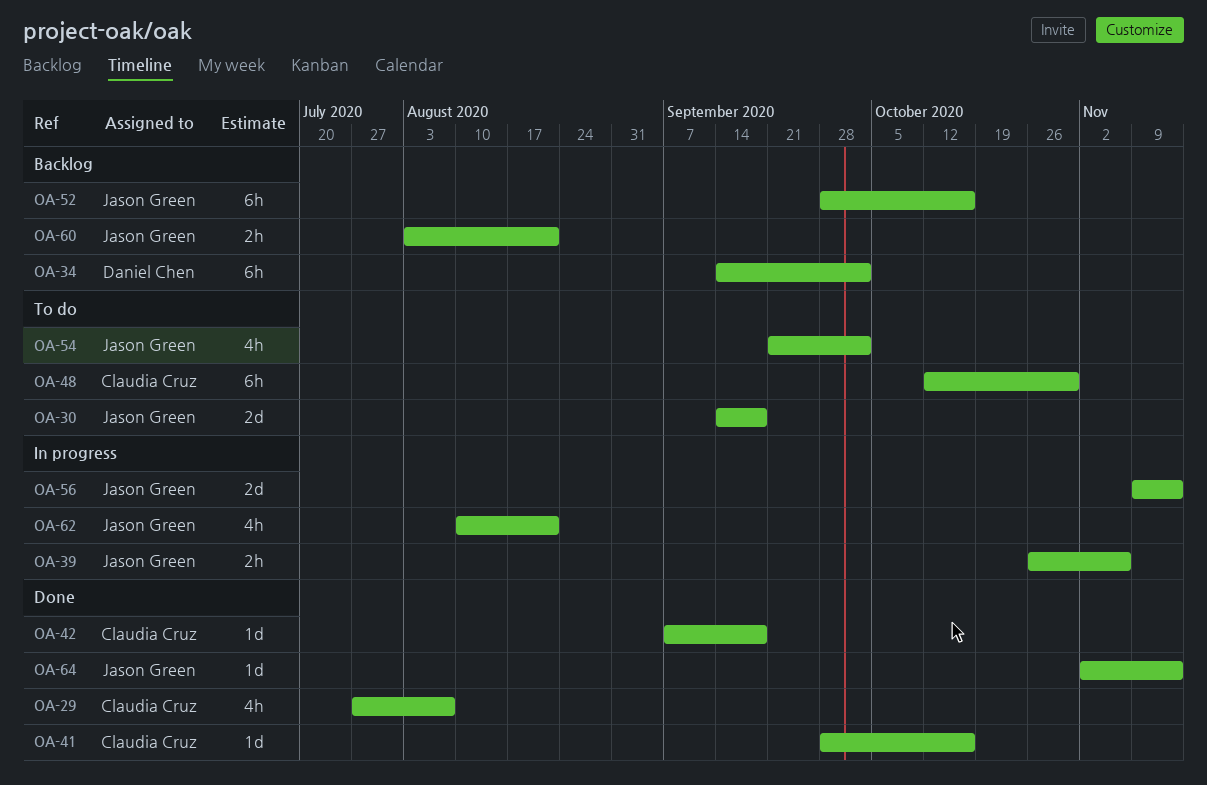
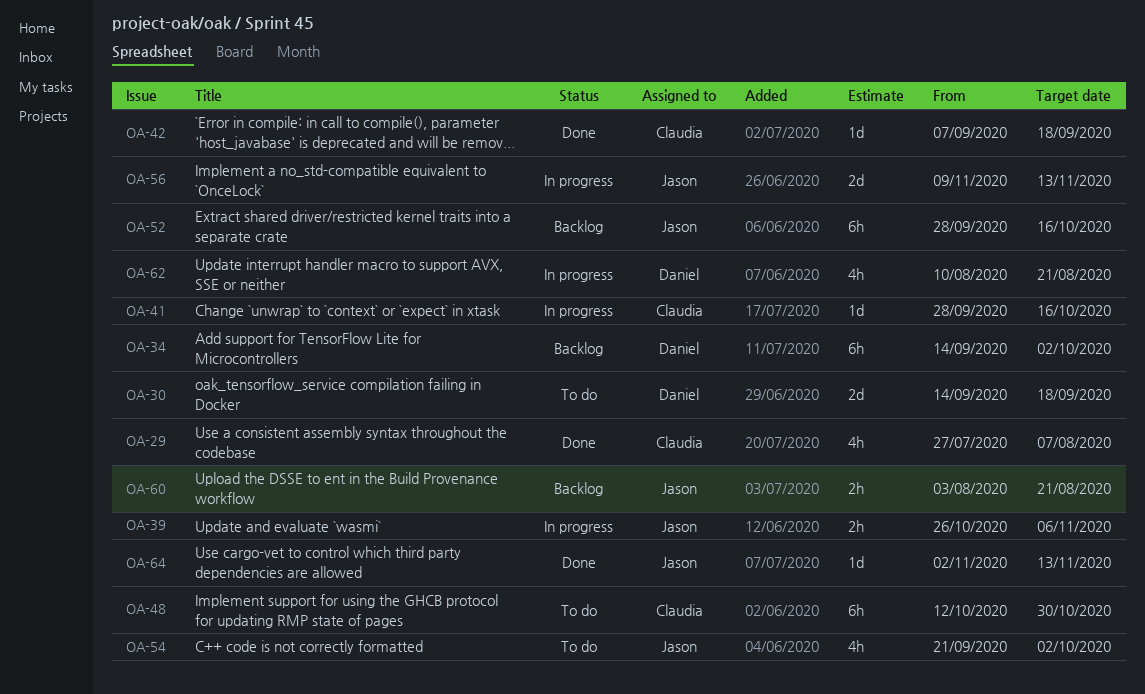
OA-30, owner: Jason Green -> Daniel Chen
OA-41, status: Done -> In progress
OA-62, owner: Jason Green -> Daniel Chen

